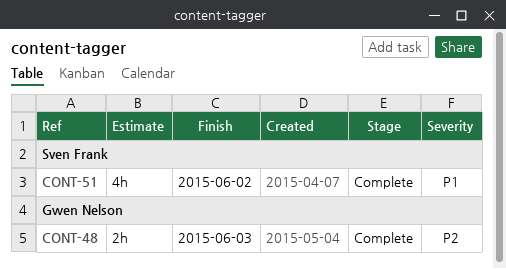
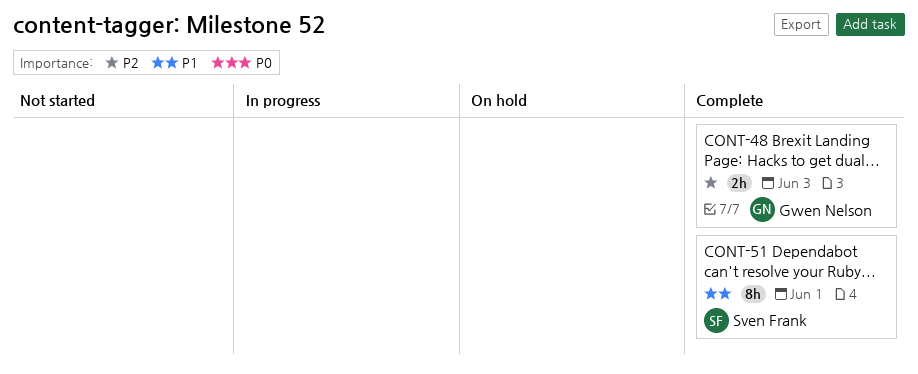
CONT-51, estimate: 4h -> 8h
CONT-51, due: Jun 2 -> Jun 1

